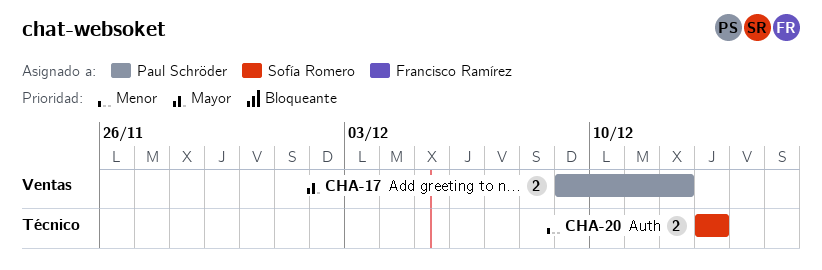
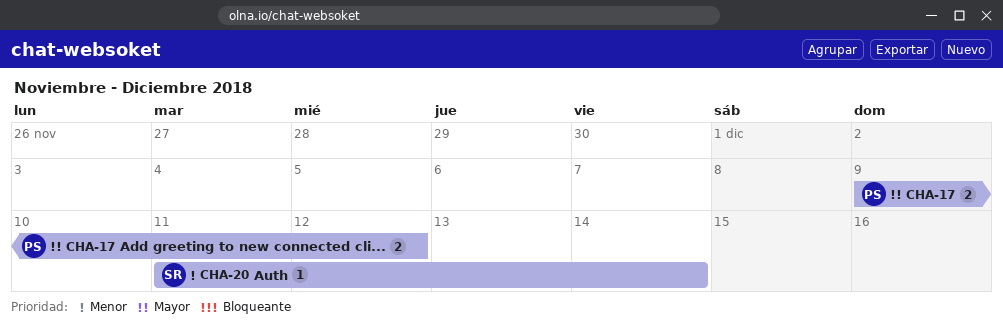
CHA-20, estimate: 2 -> 1
CHA-20, start: Dec 13 -> Dec 11
CHA-20, due: Dec 13 -> Dec 14

